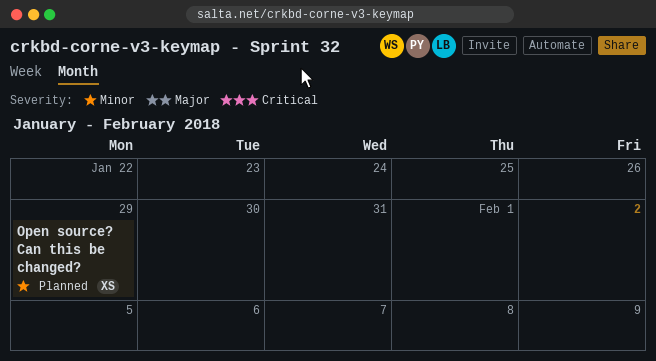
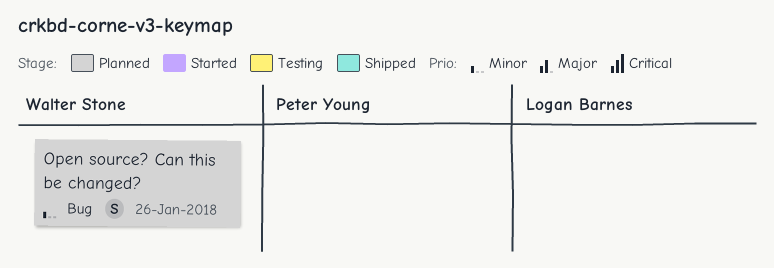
Open source? Can this be changed?, estimate: XS -> S
Open source? Can this be changed?, due: Jan 29 -> Jan 26

